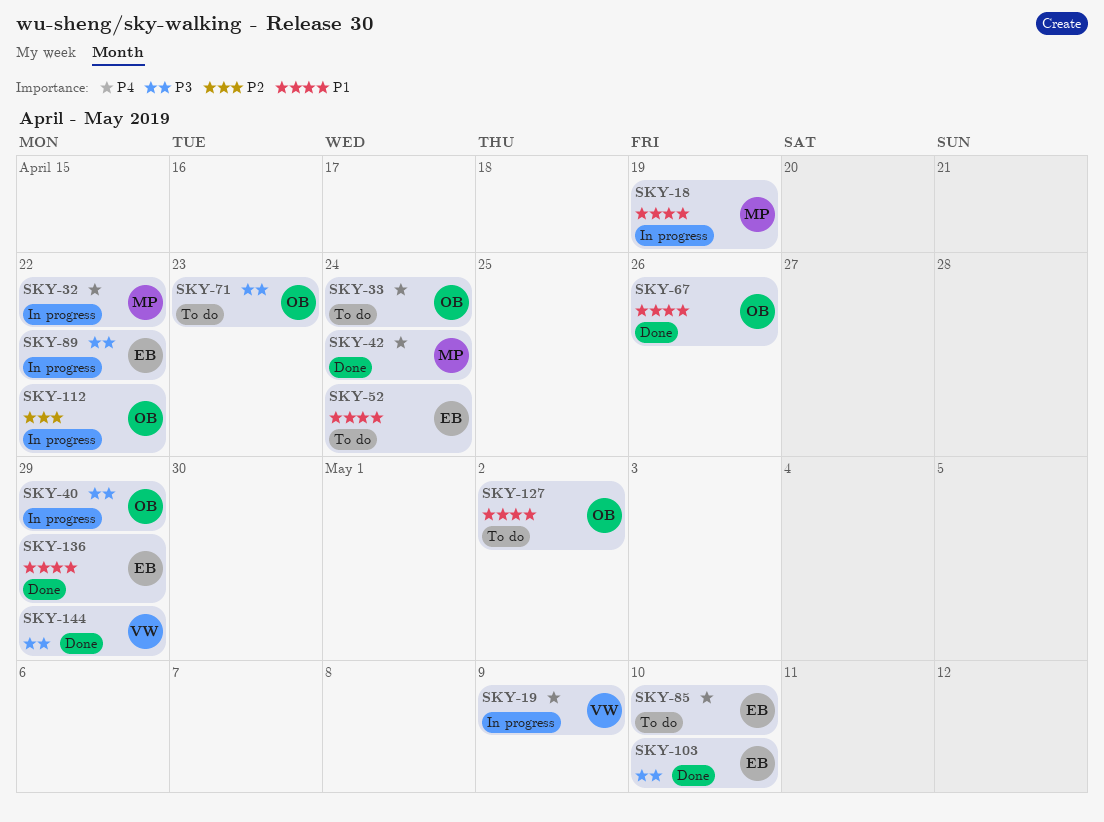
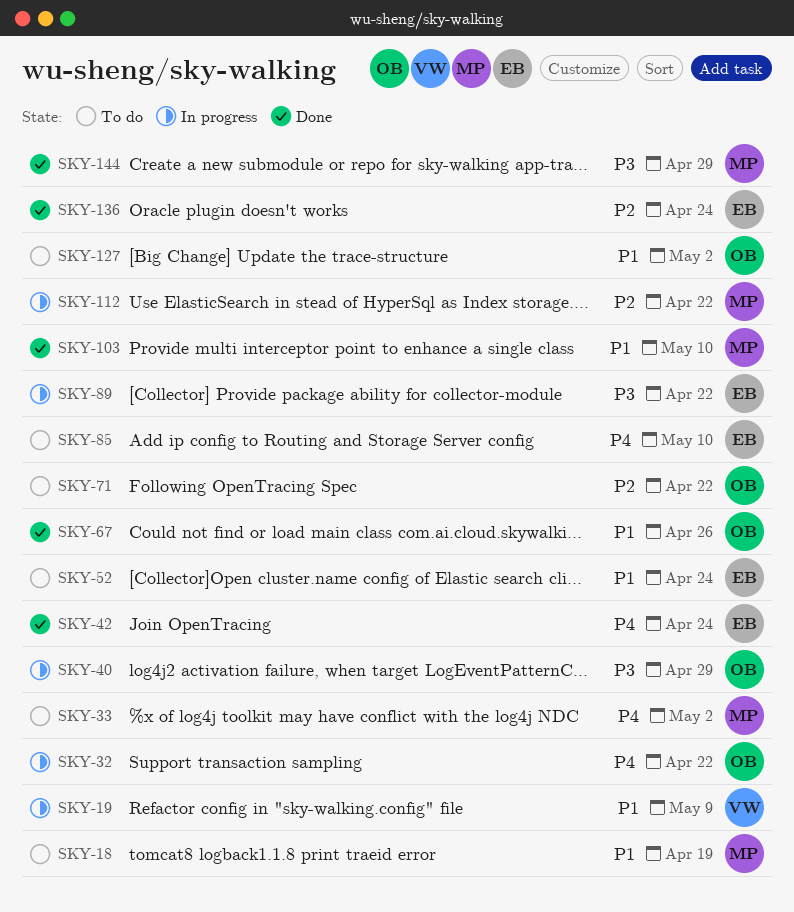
SKY-18, status: In progress -> To do
SKY-19, priority: P4 -> P1
SKY-32, owner: MP -> OB
SKY-33, owner: OB -> MP
SKY-33, due: Apr 24 -> May 2
SKY-42, owner: MP -> EB
SKY-71, priority: P3 -> P2
SKY-71, due: Apr 23 -> Apr 22
SKY-103, owner: EB -> MP
SKY-103, priority: P3 -> P1
SKY-112, owner: OB -> MP
SKY-136, priority: P1 -> P2
SKY-136, due: Apr 29 -> Apr 24
SKY-144, owner: VW -> MP

